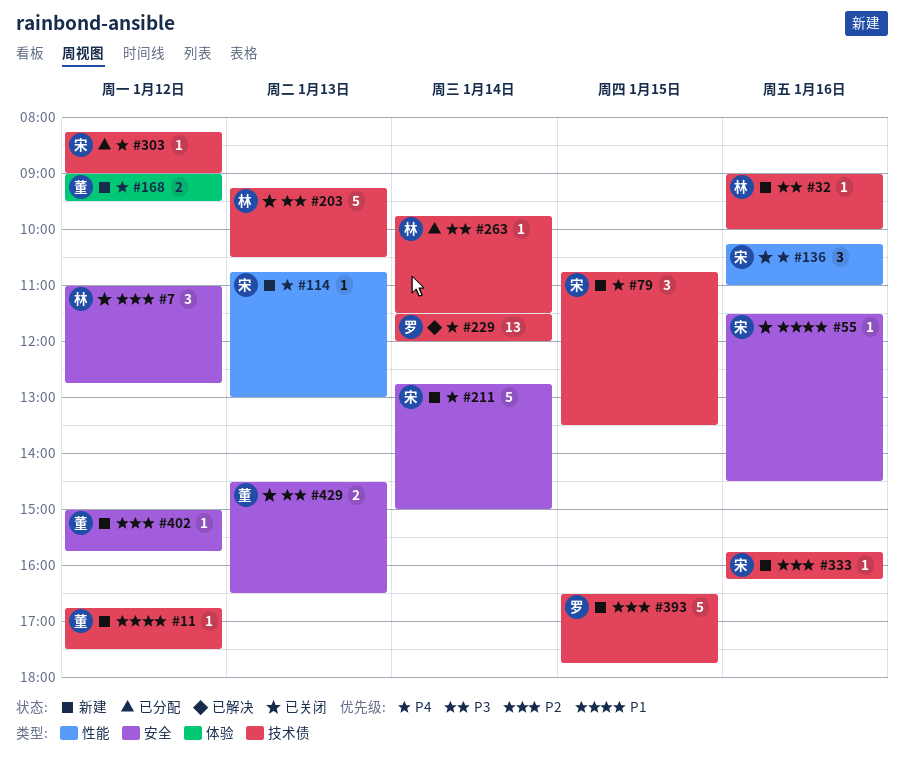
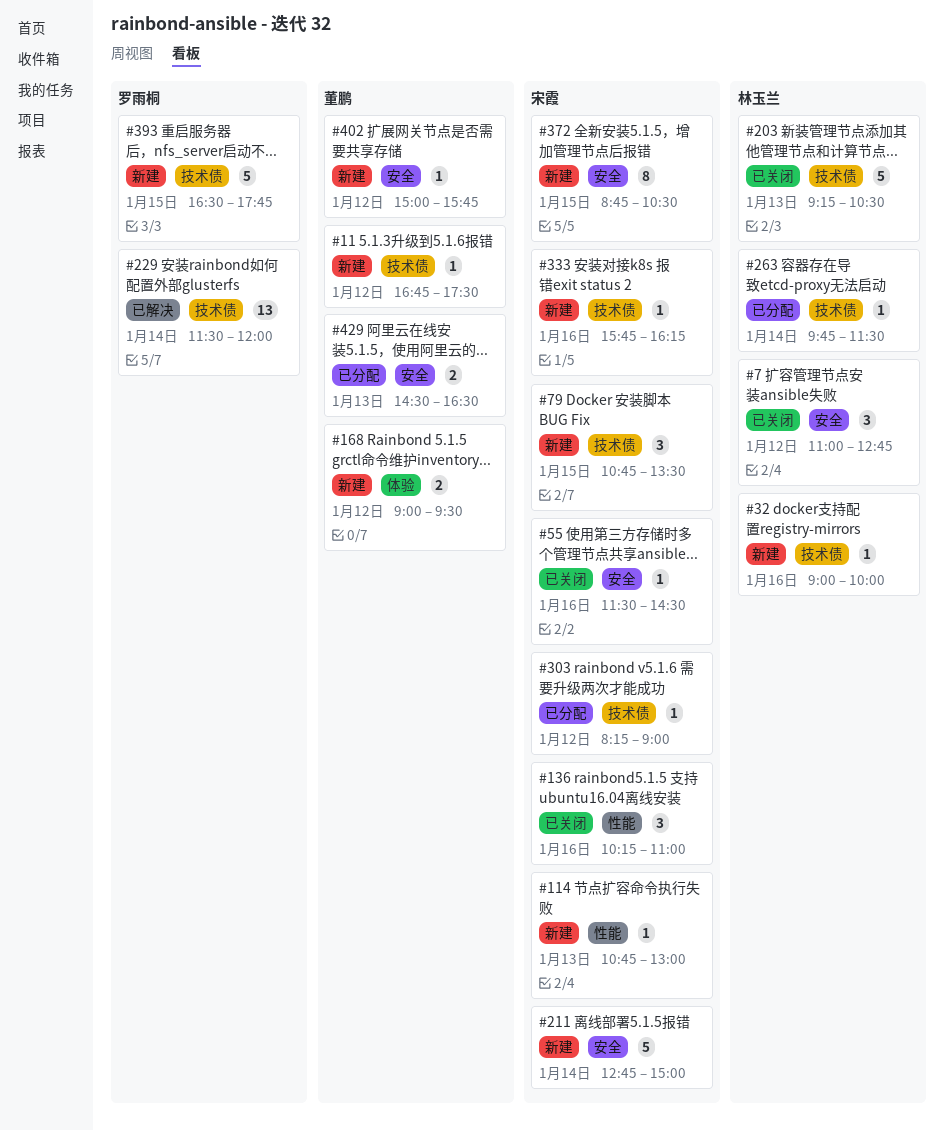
#372: none -> present
#429, status: 已关闭 -> 已分配

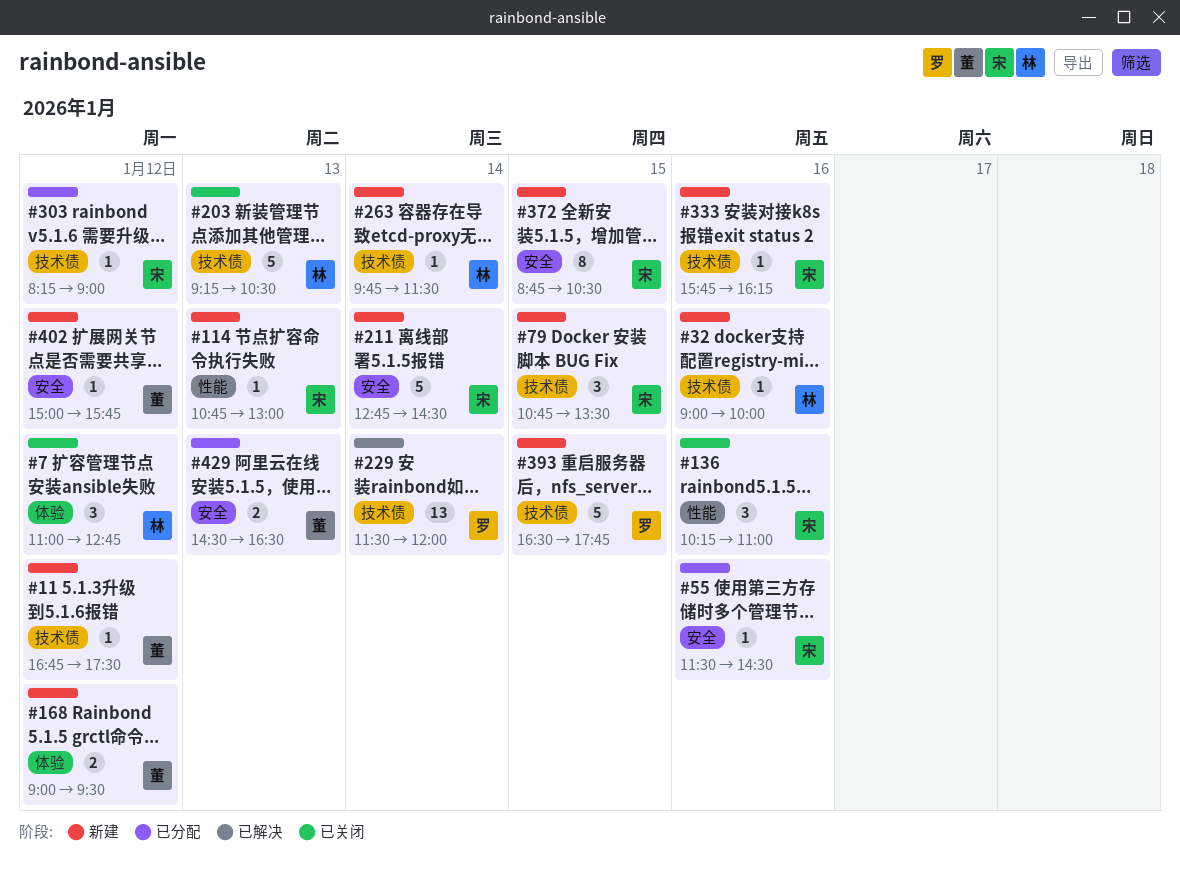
#7, label: 安全 -> 体验
#55, status: 已关闭 -> 已分配
#211, ends: 15:00 -> 14:30
#263, status: 已分配 -> 新建

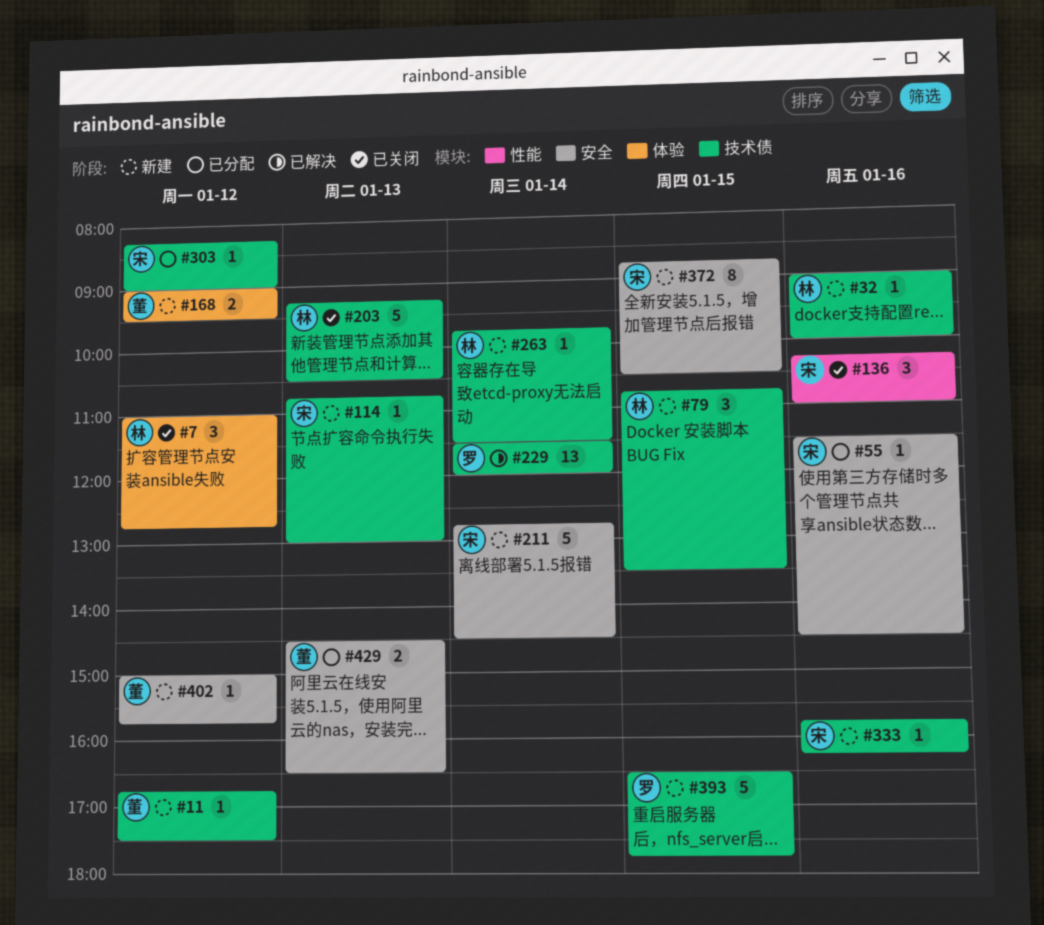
#79, owner: 宋 -> 林
#114, label: 性能 -> 技术债

